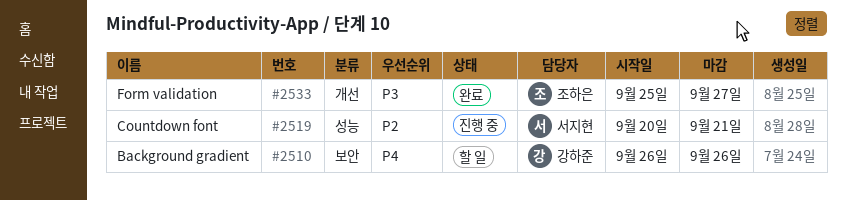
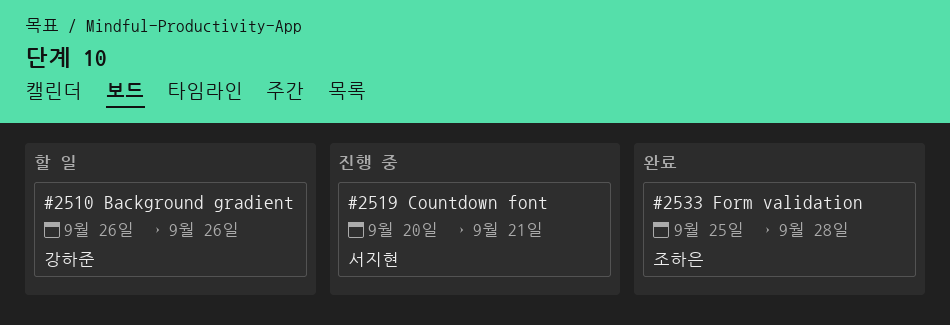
#2533, due: Sep 27 -> Sep 28

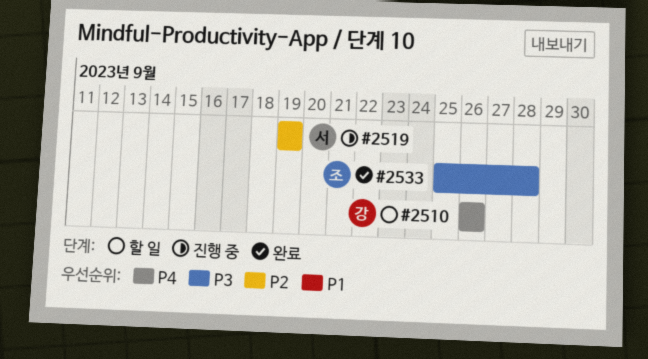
#2519, start: Sep 20 -> Sep 19
#2519, due: Sep 21 -> Sep 19

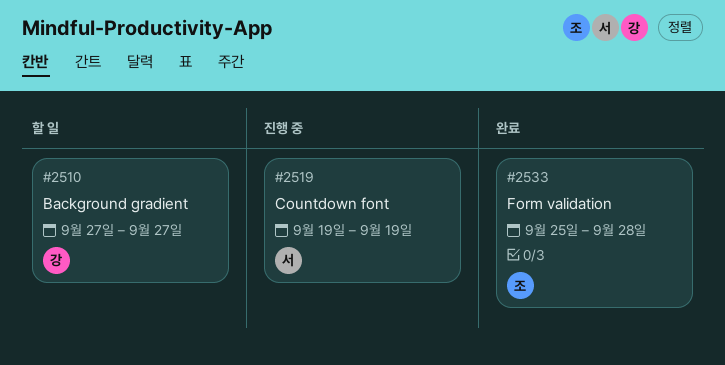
#2510, start: Sep 26 -> Sep 27
#2510, due: Sep 26 -> Sep 27

